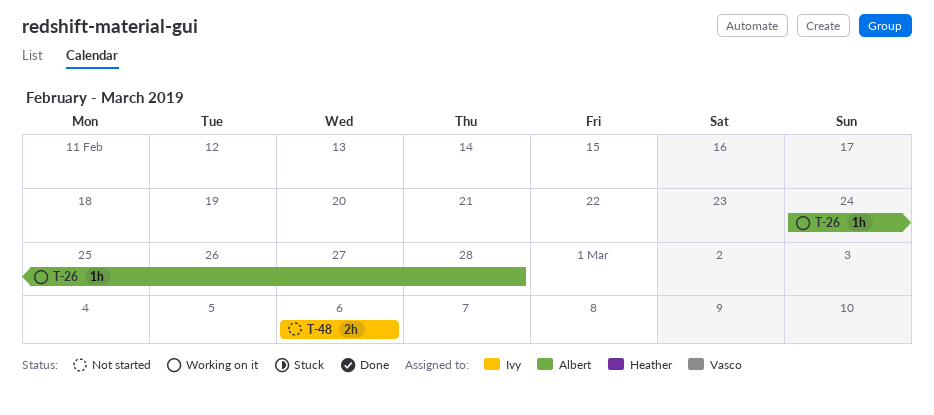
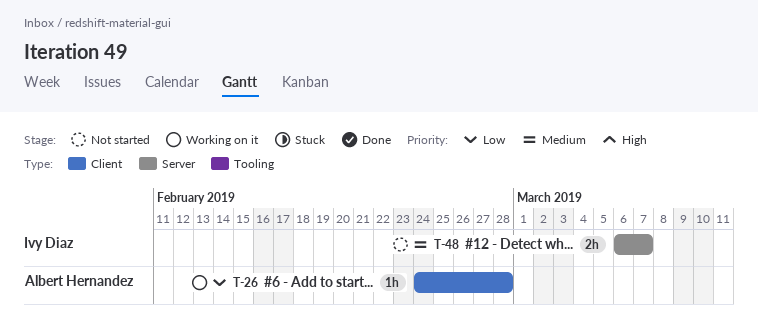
T-48, due: Mar 6 -> Mar 7

